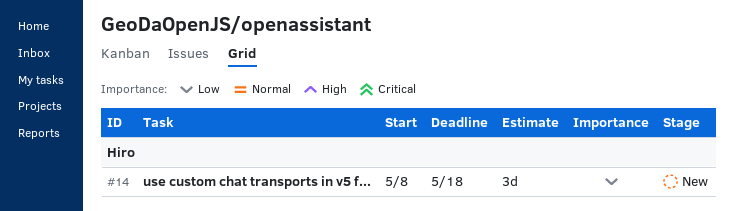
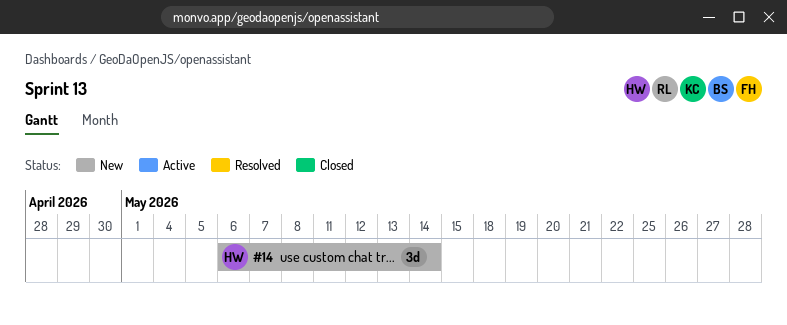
#14, start: May 8 -> May 6
#14, due: May 18 -> May 14

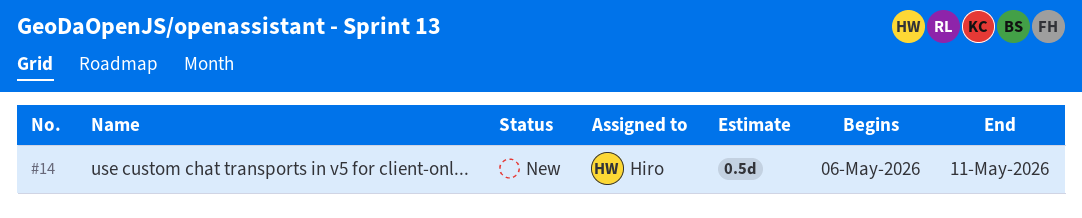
#14, estimate: 3d -> 0.5d
#14, due: May 14 -> May 11

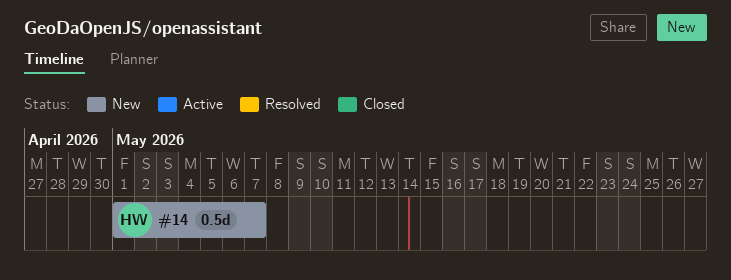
#14, start: May 6 -> May 1
#14, due: May 11 -> May 7

